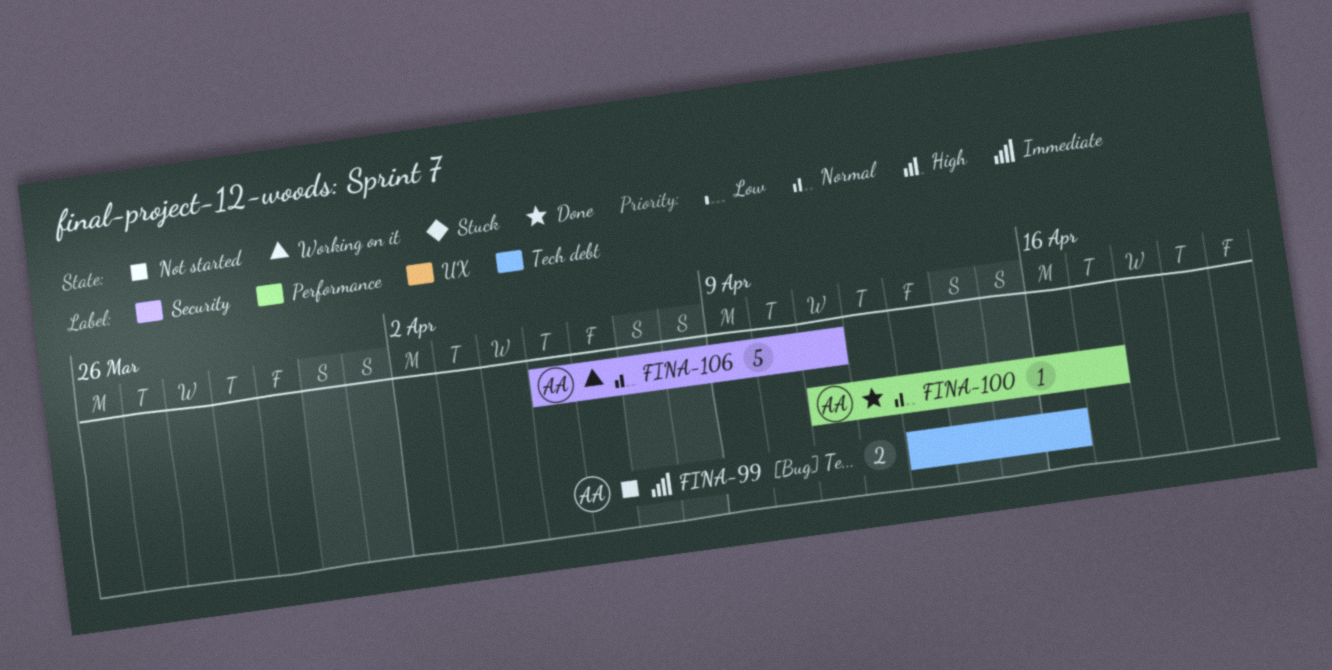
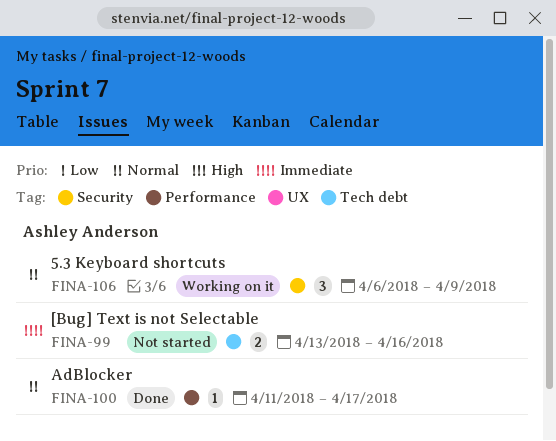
FINA-106, estimate: 5 -> 3
FINA-106, start: Apr 5 -> Apr 6
FINA-106, due: Apr 11 -> Apr 9

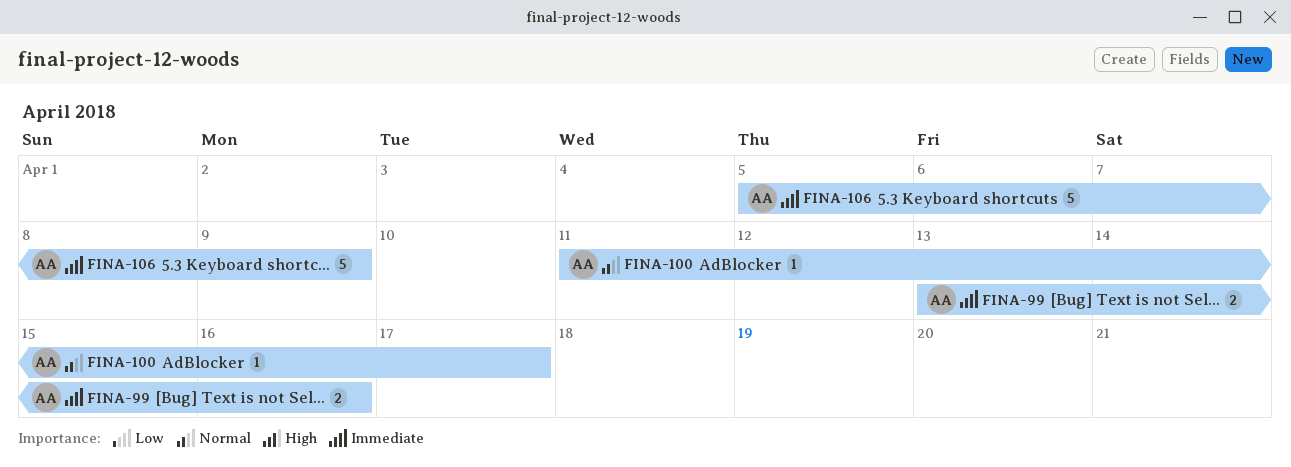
FINA-106, priority: Normal -> Immediate
FINA-106, estimate: 3 -> 5
FINA-106, start: Apr 6 -> Apr 5

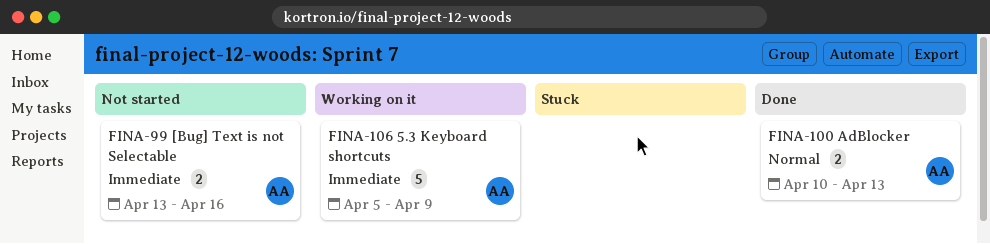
FINA-100, estimate: 1 -> 2
FINA-100, start: Apr 11 -> Apr 10
FINA-100, due: Apr 17 -> Apr 13

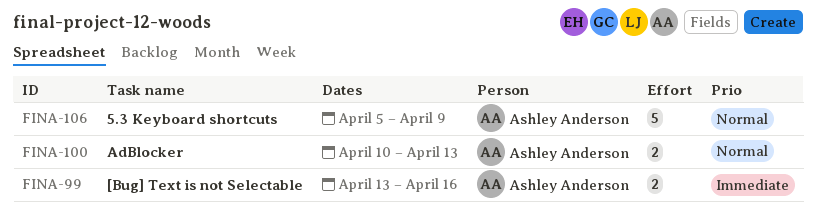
FINA-106, priority: Immediate -> Normal

